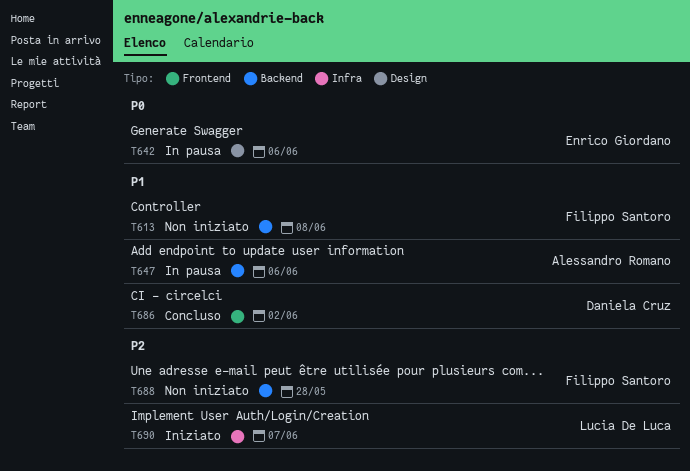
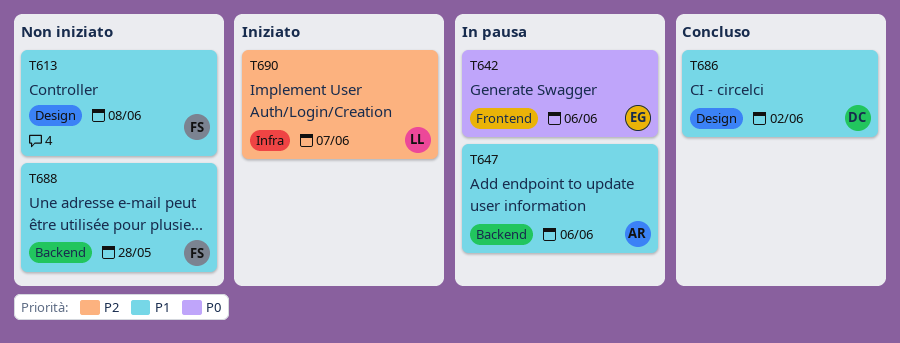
T613, label: Backend -> Design
T642, label: Design -> Frontend
T686, label: Frontend -> Design
T688, priority: P2 -> P1

